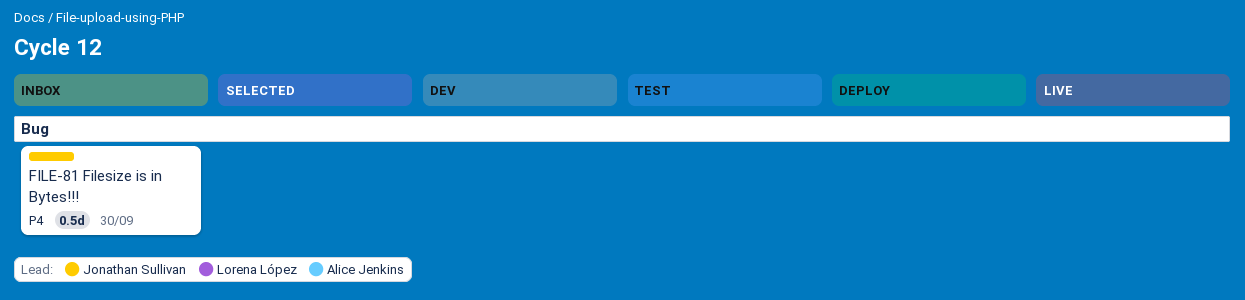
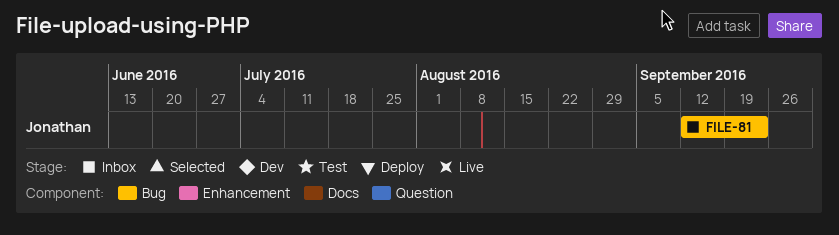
FILE-81, due: Sep 30 -> Sep 23

